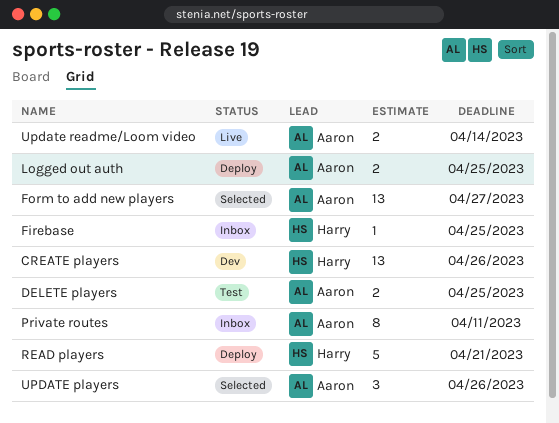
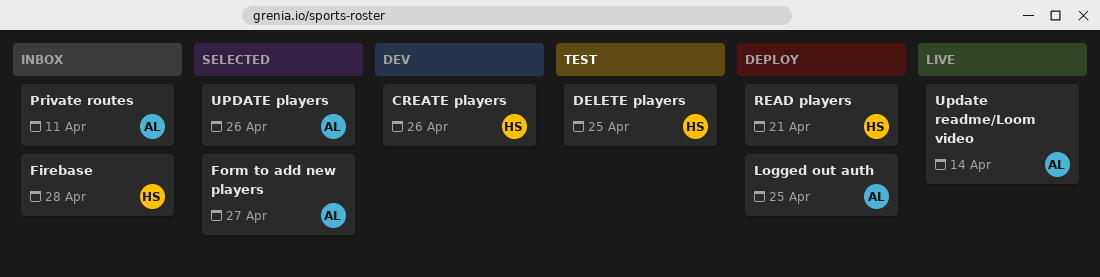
DELETE players, owner: Aaron -> Harry
Firebase, due: Apr 25 -> Apr 28

